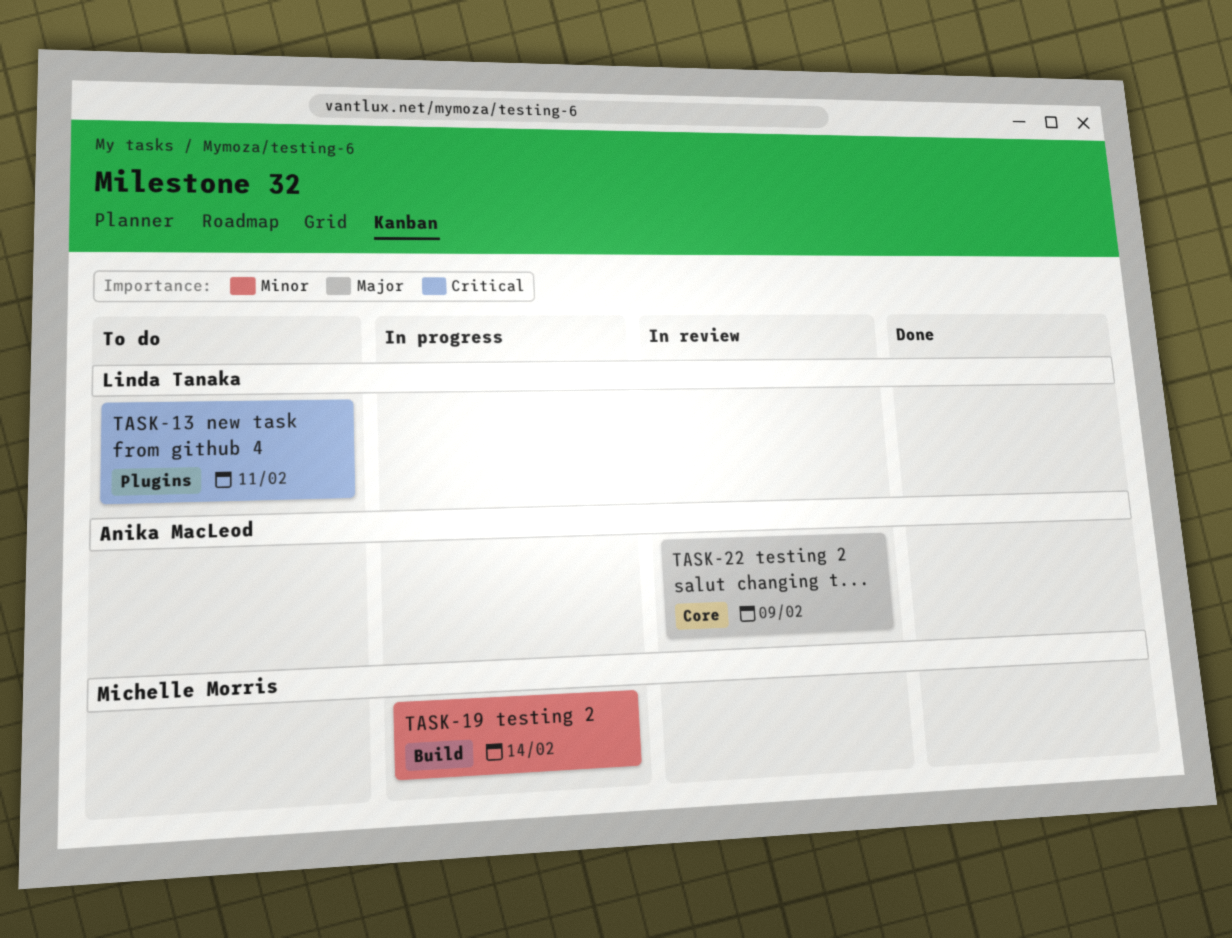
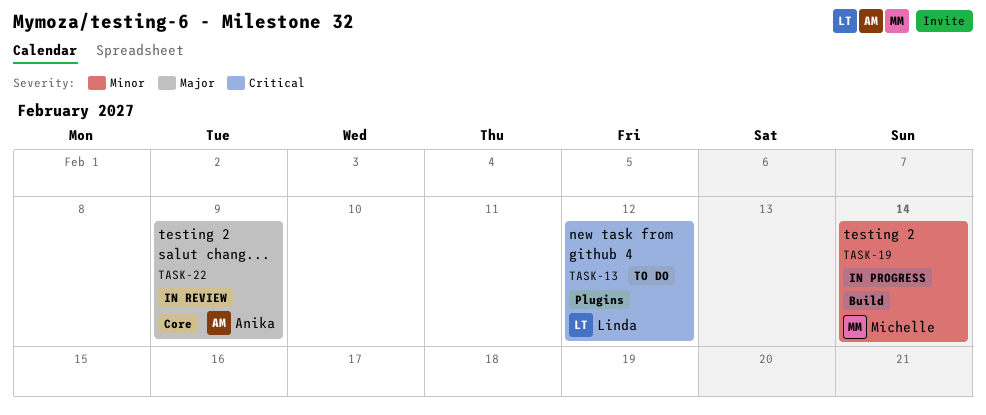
TASK-13, due: Feb 11 -> Feb 12

